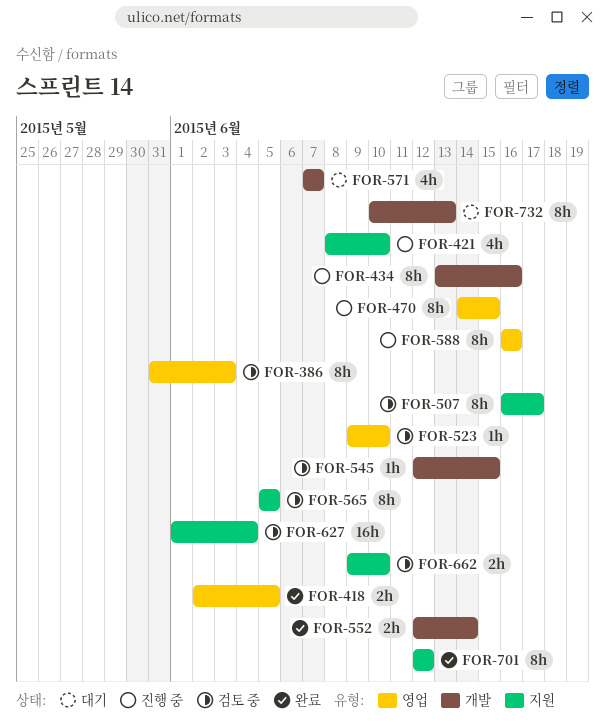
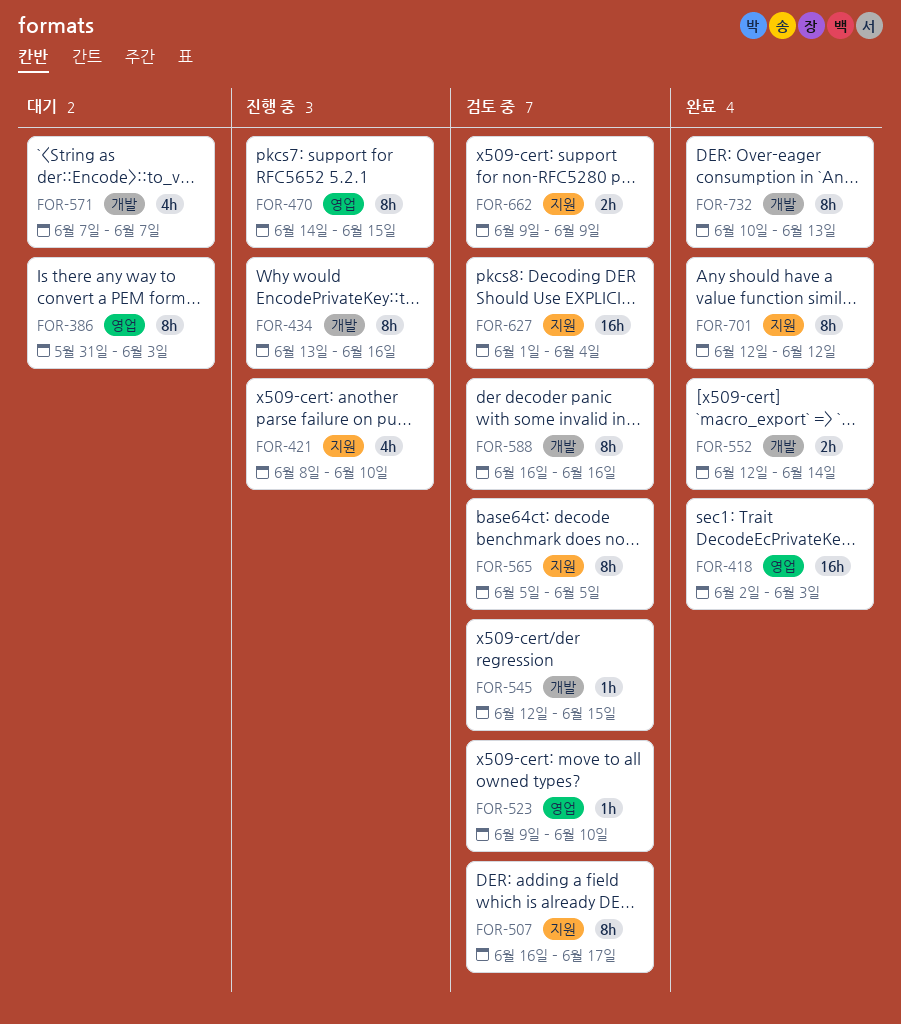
FOR-386, status: 검토 중 -> 대기
FOR-418, estimate: 2h -> 16h
FOR-418, due: Jun 5 -> Jun 3
FOR-588, status: 진행 중 -> 검토 중
FOR-588, label: 영업 -> 개발
FOR-662, due: Jun 10 -> Jun 9
FOR-732, status: 대기 -> 완료

